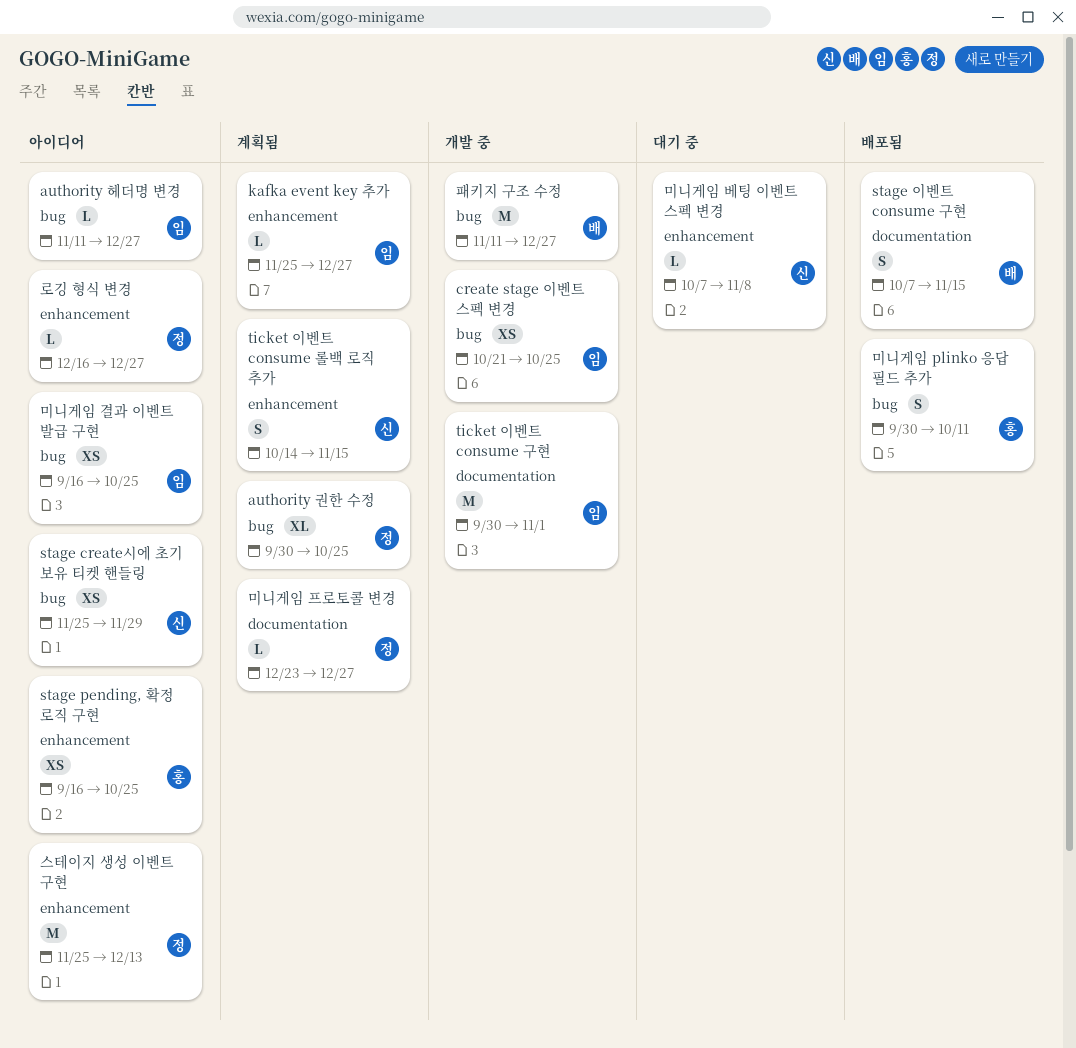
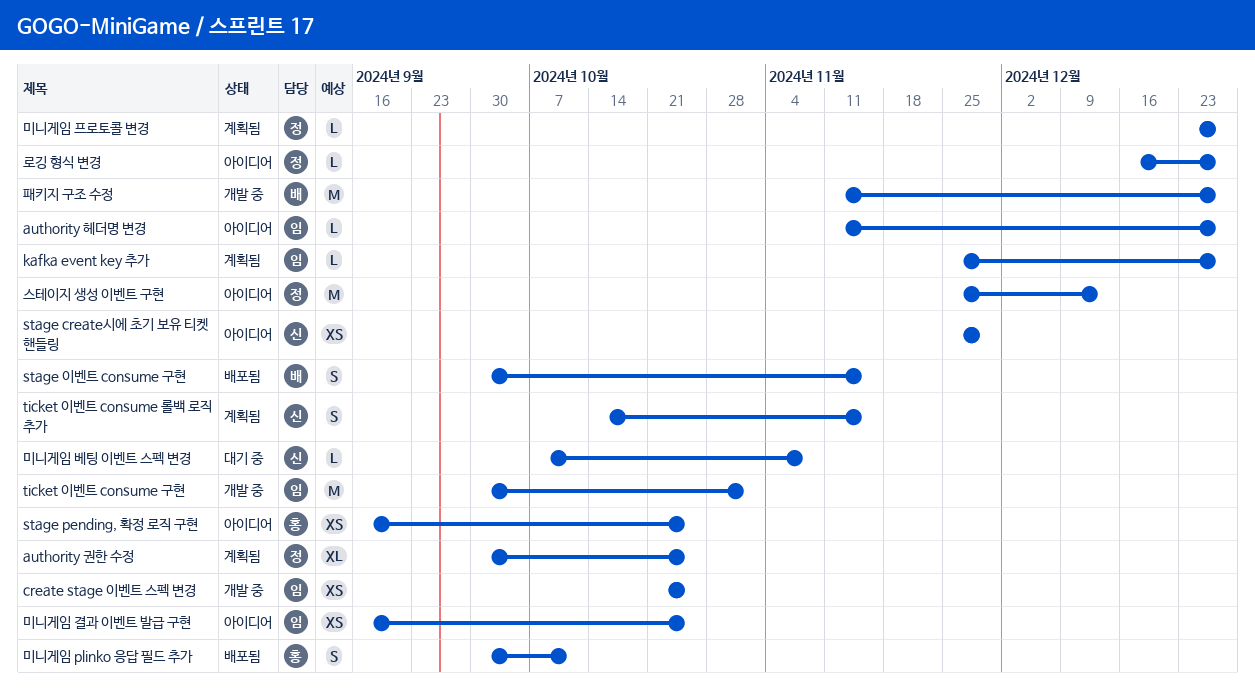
stage 이벤트 consume 구현, start: Oct 7 -> Sep 30

